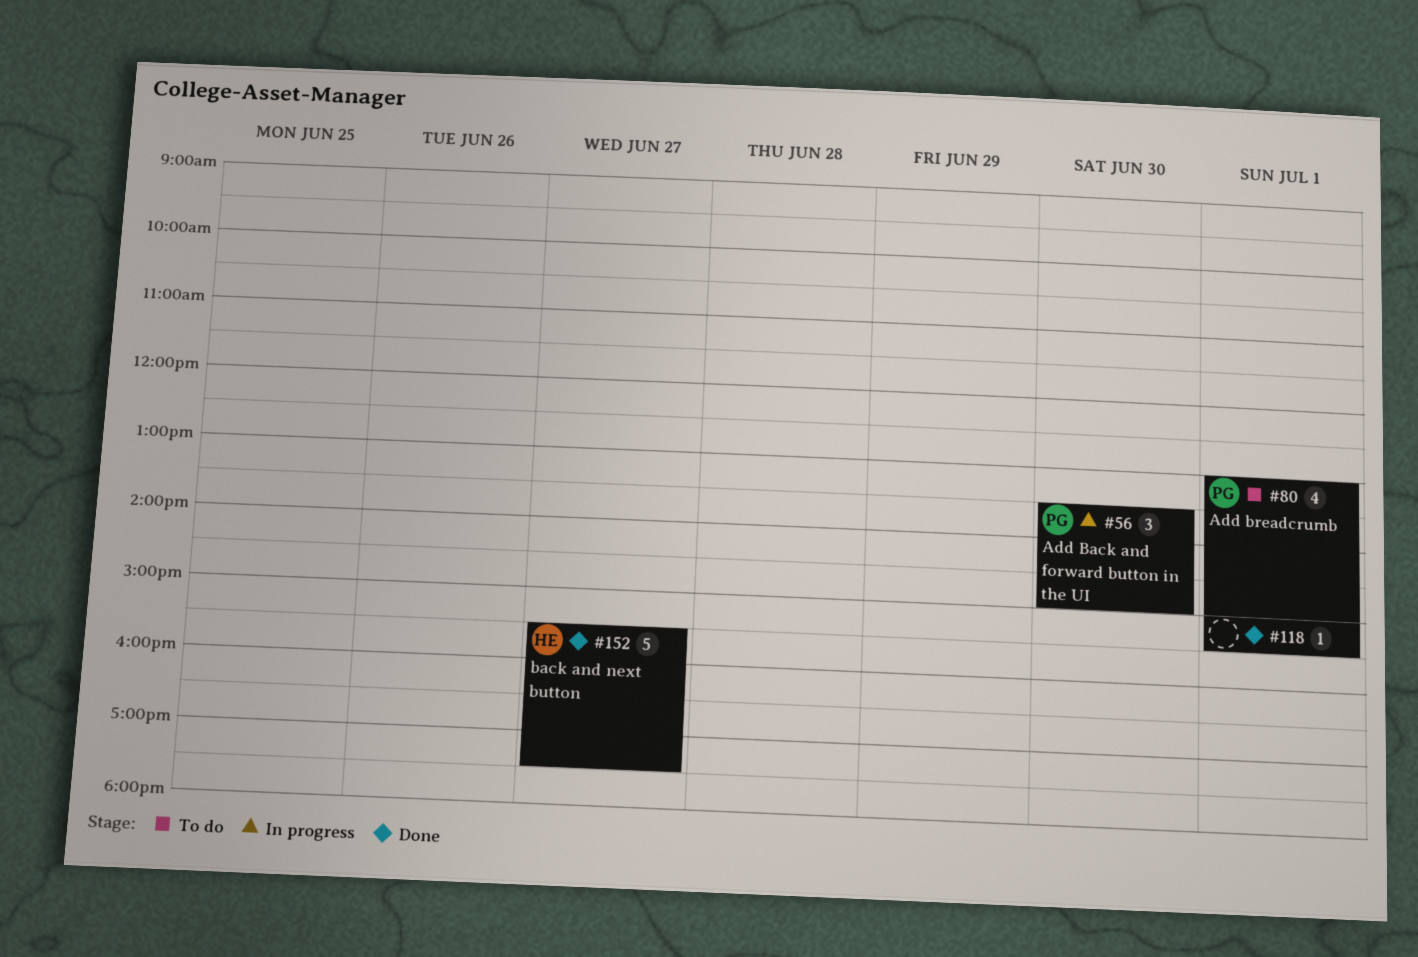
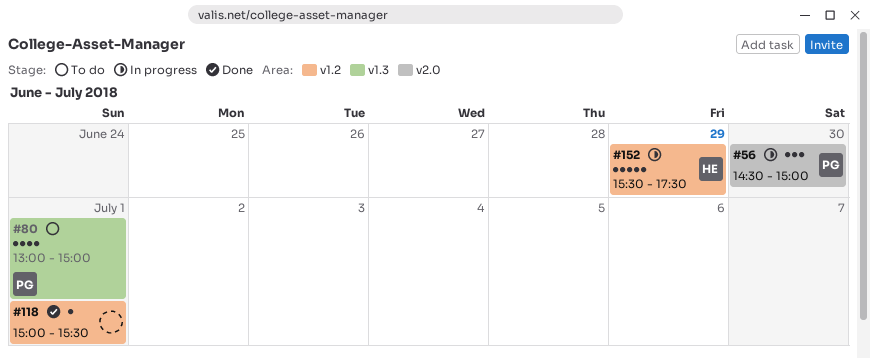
#56, begins: 13:30 -> 14:30
#152, status: Done -> In progress
#152, day: Jun 27 -> Jun 29

